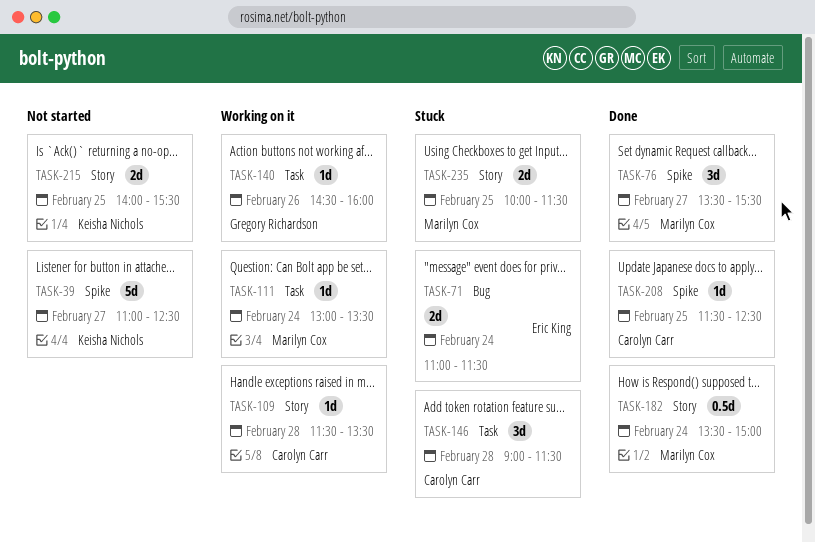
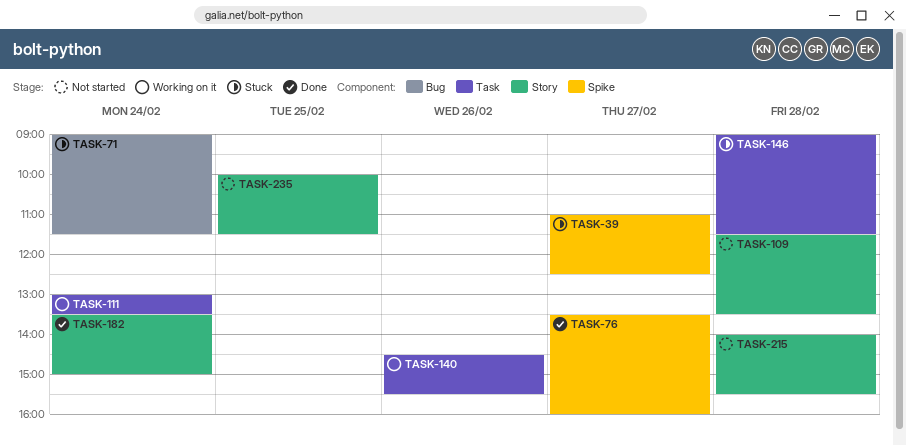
TASK-39, status: Not started -> Stuck
TASK-71, begins: 11:00 -> 09:00
TASK-76, ends: 15:30 -> 16:00
TASK-109, status: Working on it -> Not started
TASK-140, ends: 16:00 -> 15:30
TASK-208: present -> none
TASK-215, day: Feb 25 -> Feb 28
TASK-235, status: Stuck -> Not started

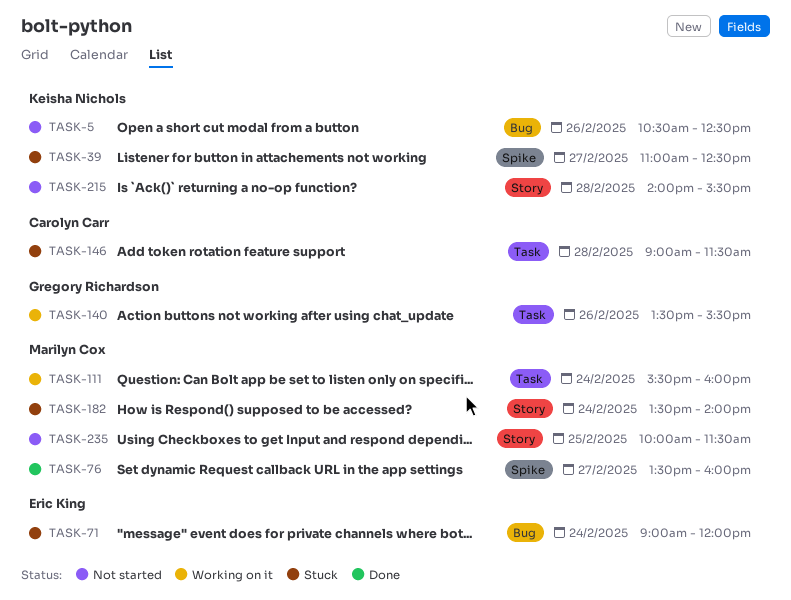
TASK-5: none -> present
TASK-71, ends: 11:30 -> 12:00
TASK-109: present -> none
TASK-111, begins: 13:00 -> 15:30
TASK-111, ends: 13:30 -> 16:00
TASK-140, begins: 14:30 -> 13:30
TASK-182, status: Done -> Stuck
TASK-182, ends: 15:00 -> 14:00

